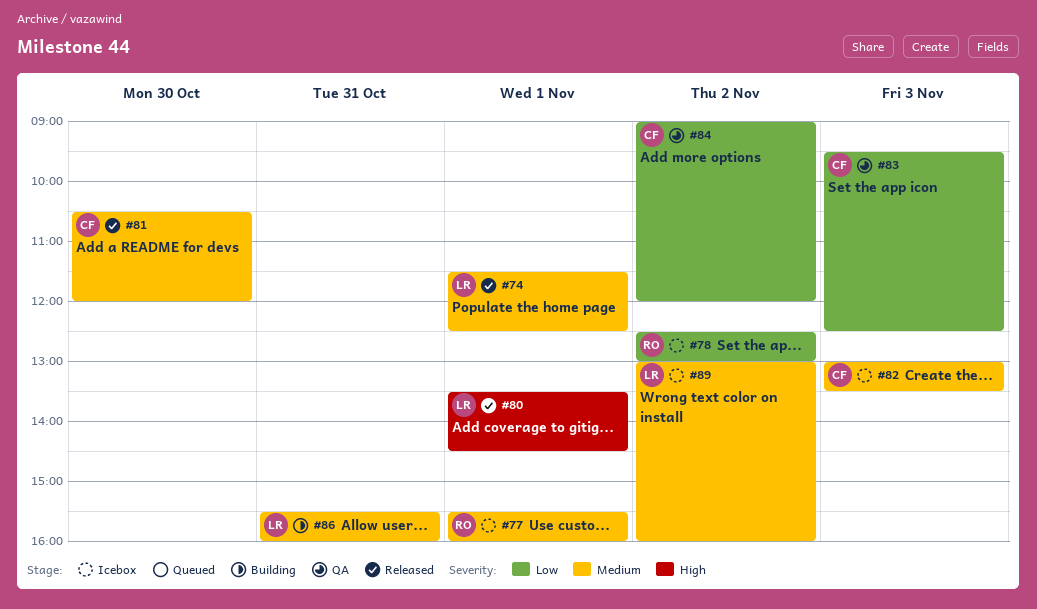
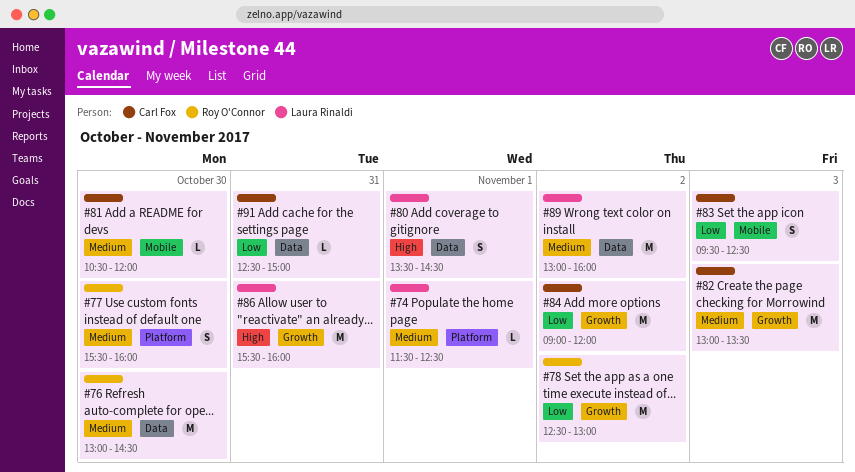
#76: none -> present
#77, day: Nov 1 -> Oct 30
#86, priority: Medium -> High
#91: none -> present

